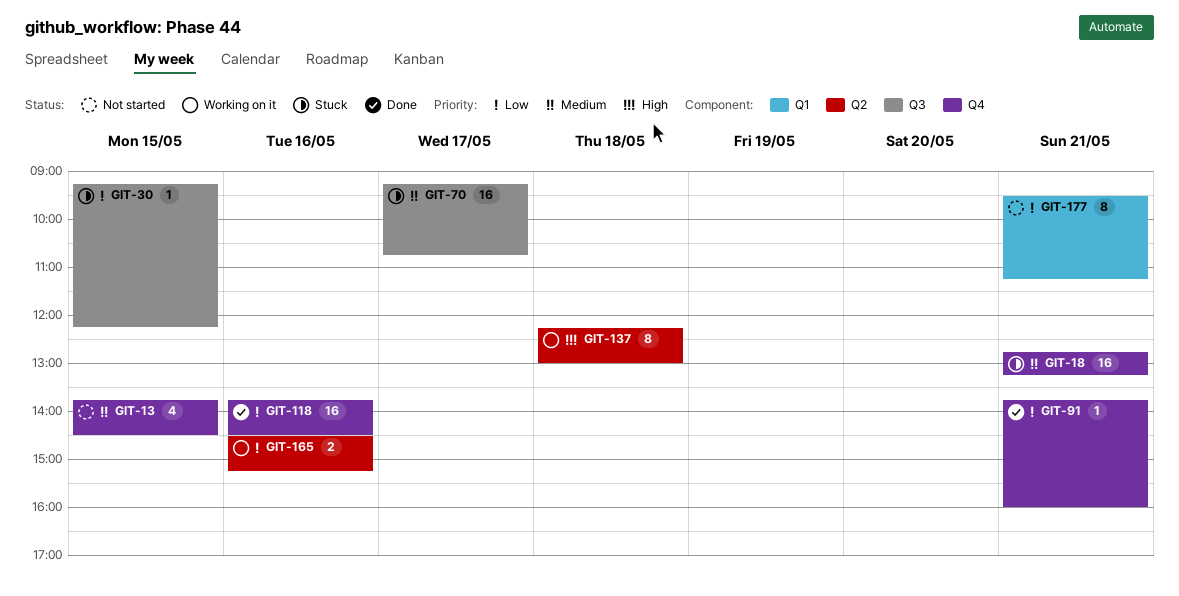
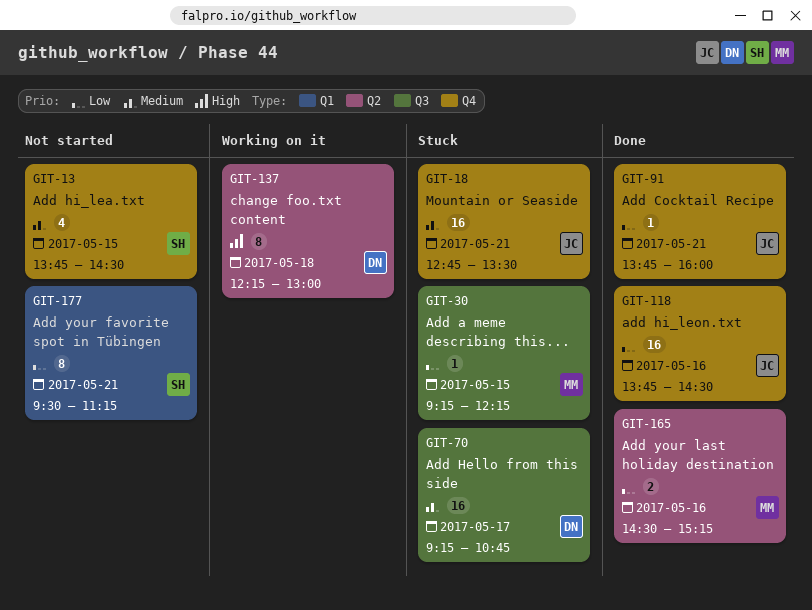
GIT-18, ends: 13:15 -> 13:30
GIT-165, status: Working on it -> Done

